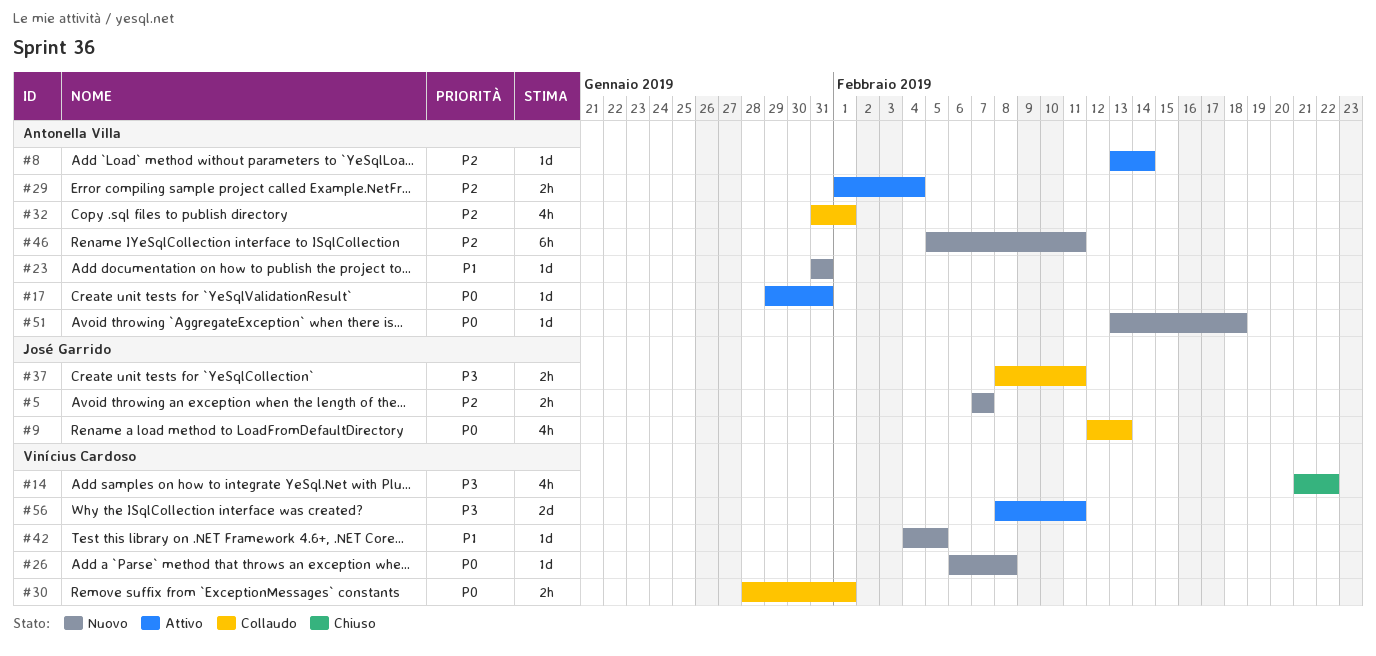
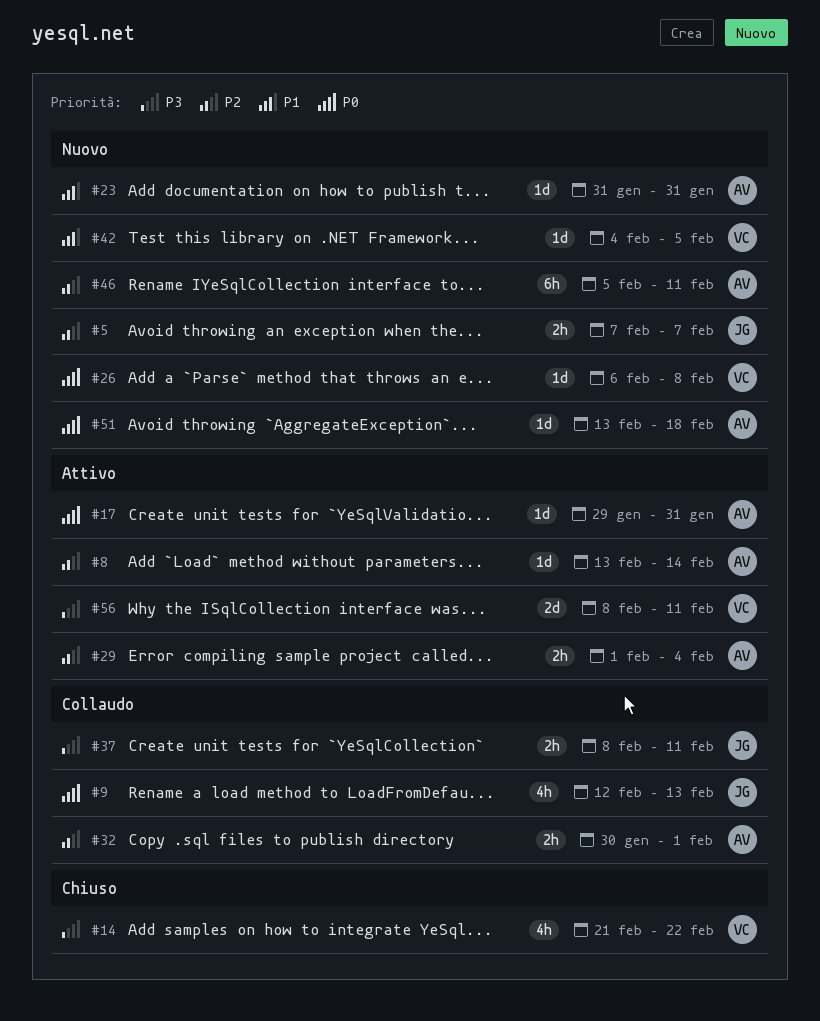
#30: present -> none
#32, estimate: 4h -> 2h
#32, start: Jan 31 -> Jan 30

